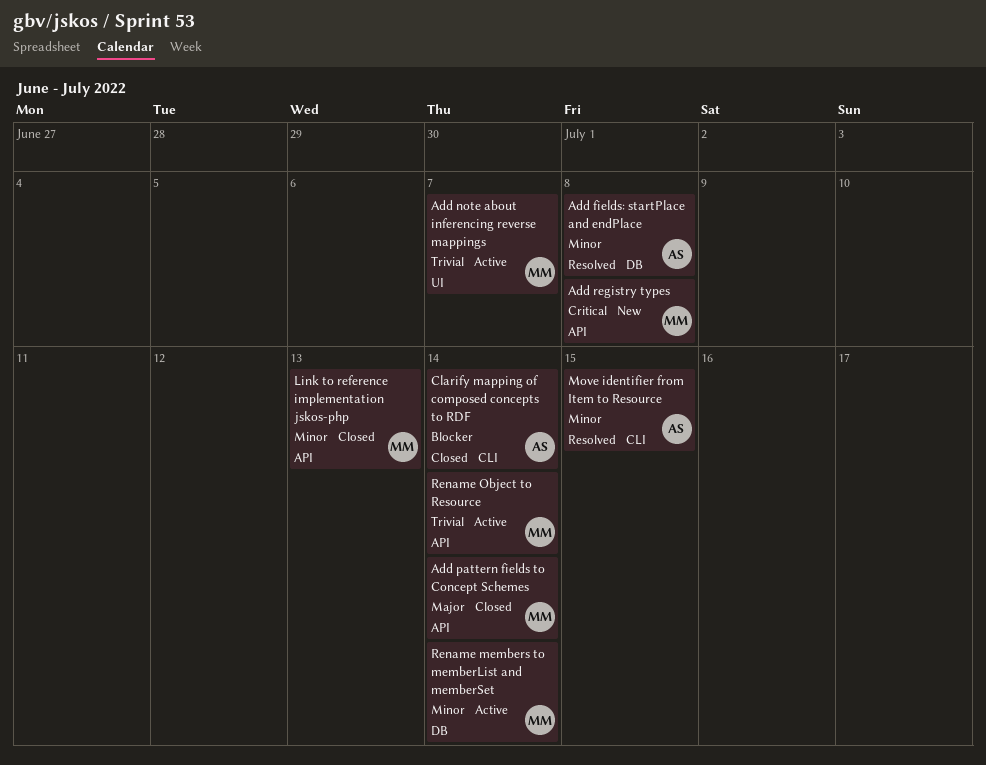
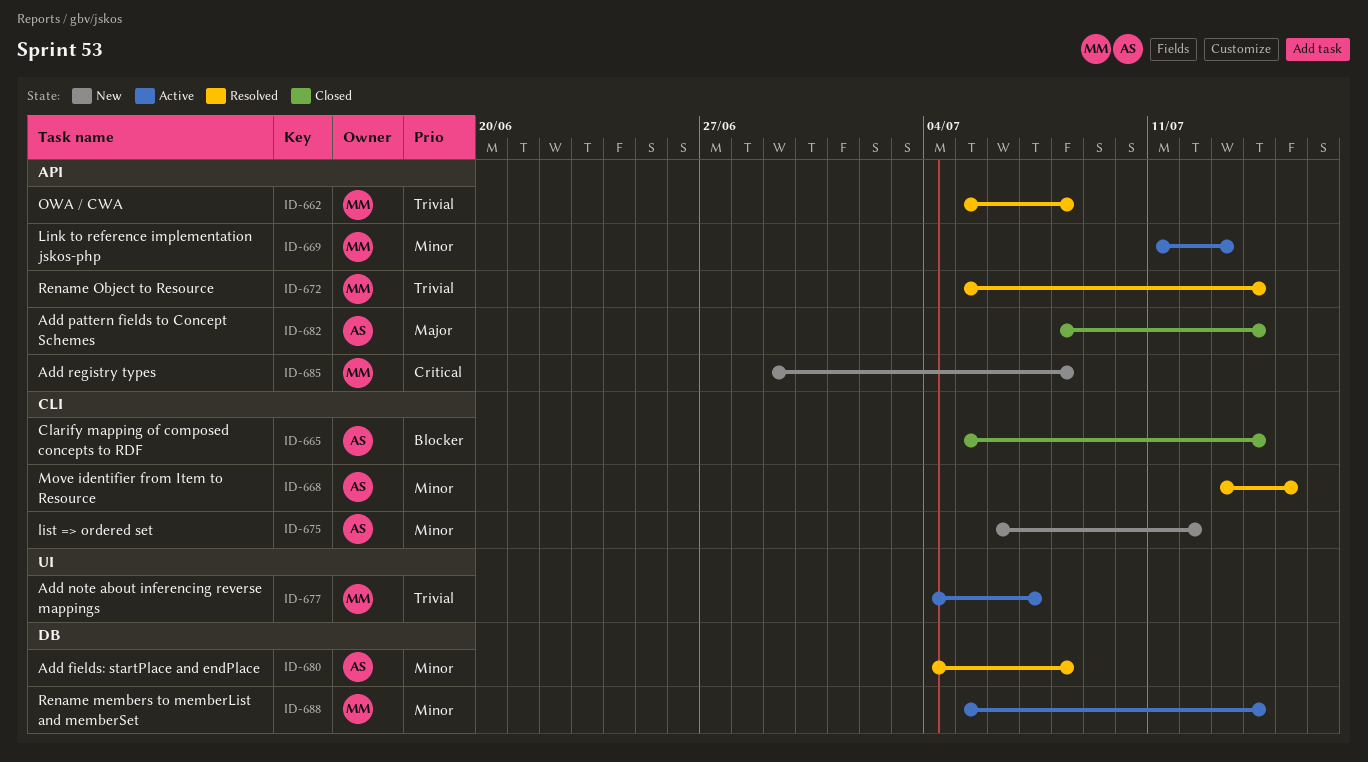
Add pattern fields to Concept Schemes, owner: MM -> AS
Link to reference implementation jskos-php, status: Closed -> Active
list => ordered set: none -> present
OWA / CWA: none -> present
Rename Object to Resource, status: Active -> Resolved

